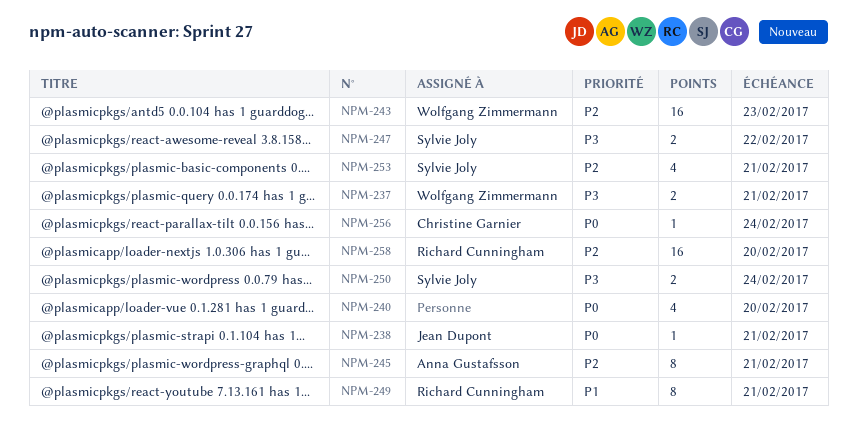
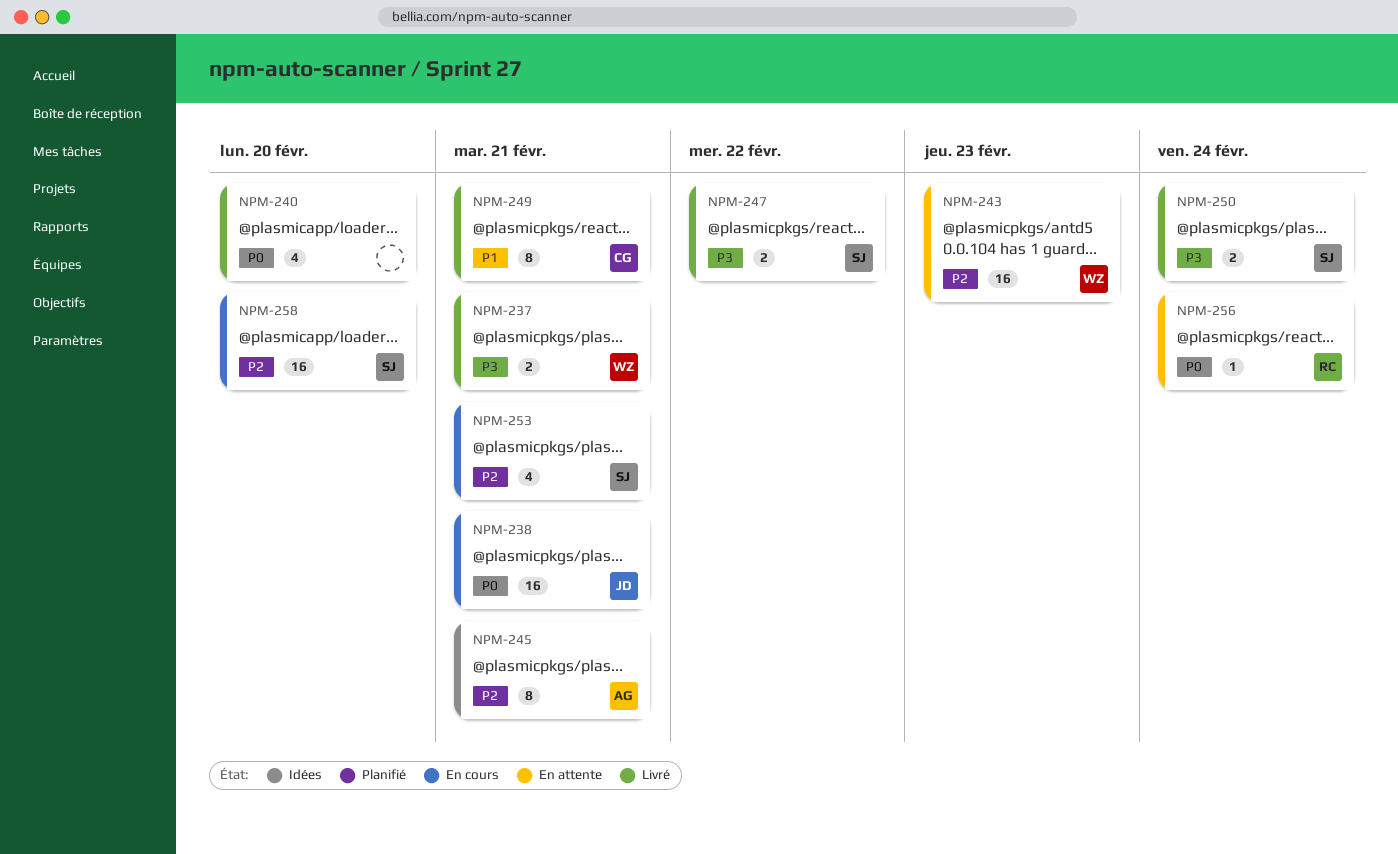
NPM-238, estimate: 1 -> 16
NPM-249, owner: Richard Cunningham -> Christine Garnier
NPM-256, owner: Christine Garnier -> Richard Cunningham
NPM-258, owner: Richard Cunningham -> Sylvie Joly

